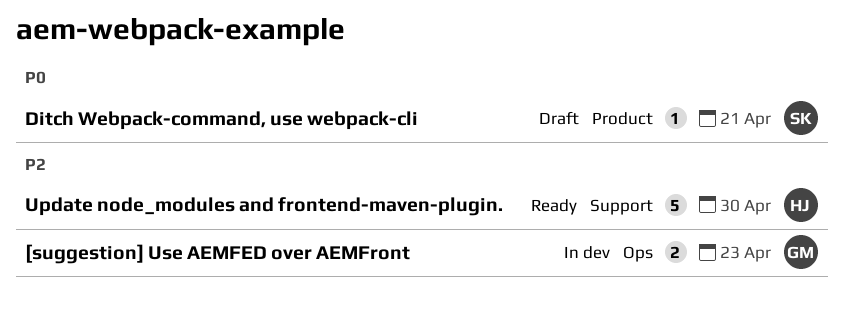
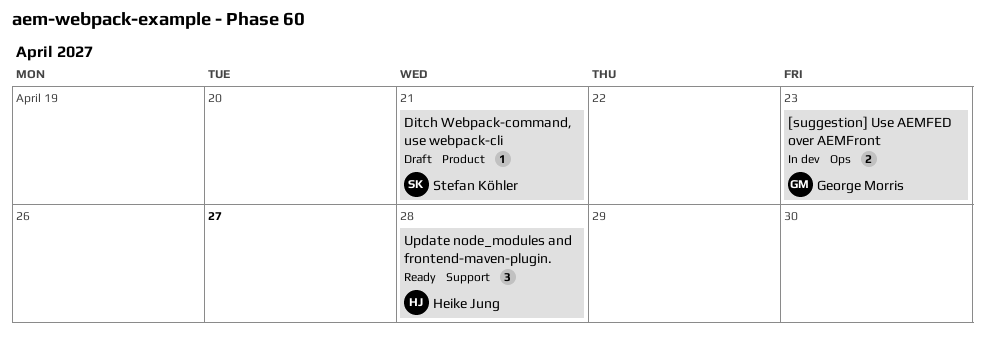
Update node_modules and frontend-maven-plugin., estimate: 5 -> 3
Update node_modules and frontend-maven-plugin., due: Apr 30 -> Apr 28

